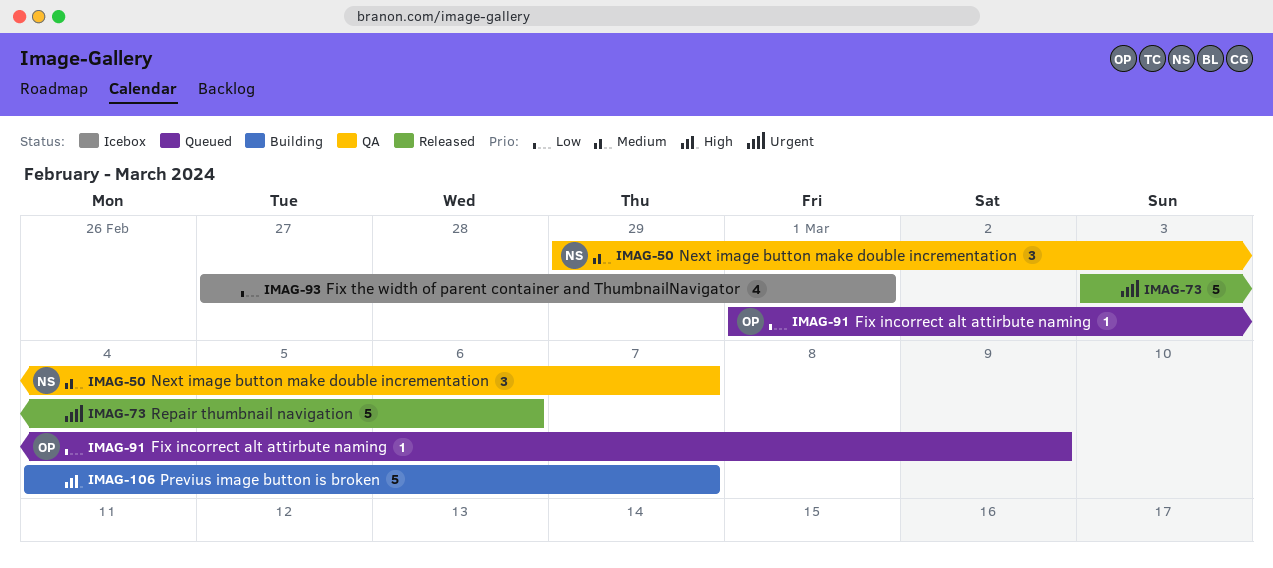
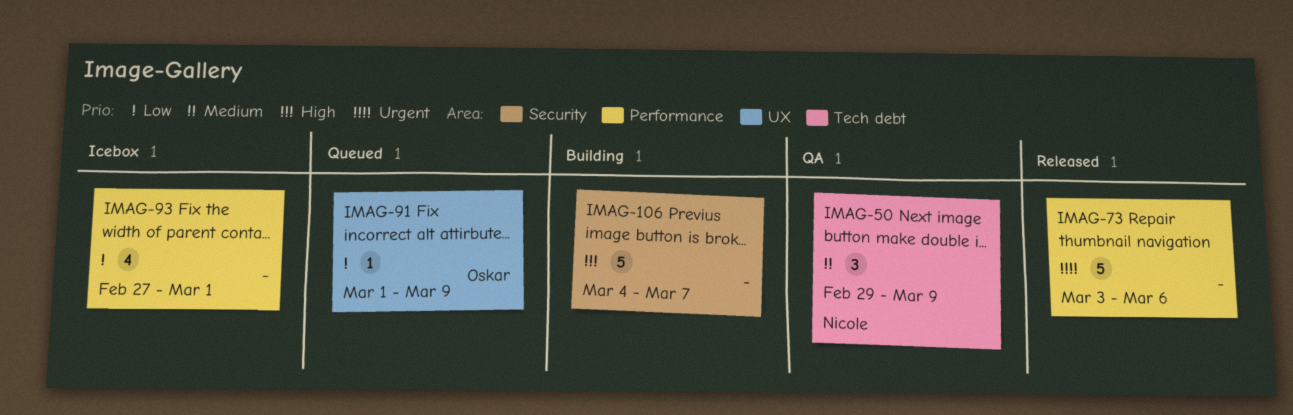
IMAG-50, due: Mar 7 -> Mar 9

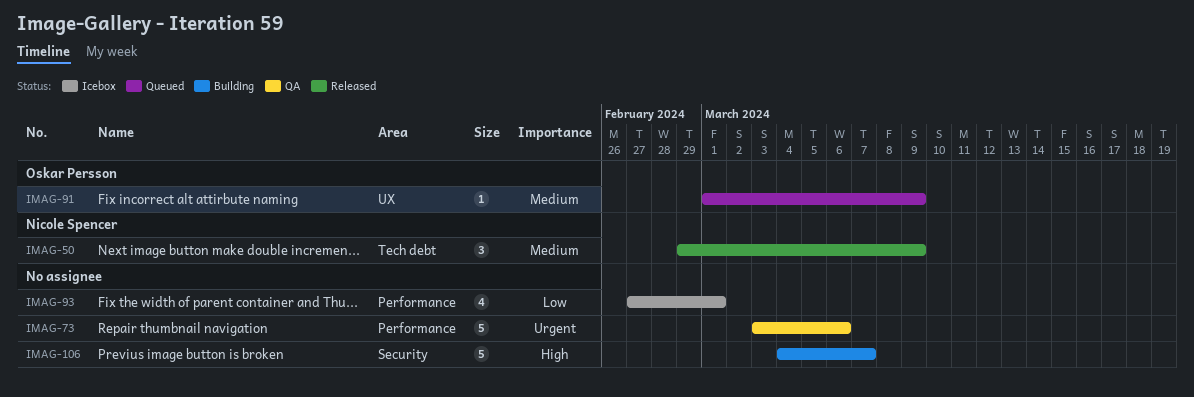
IMAG-50, status: QA -> Released
IMAG-73, status: Released -> QA
IMAG-91, priority: Low -> Medium

